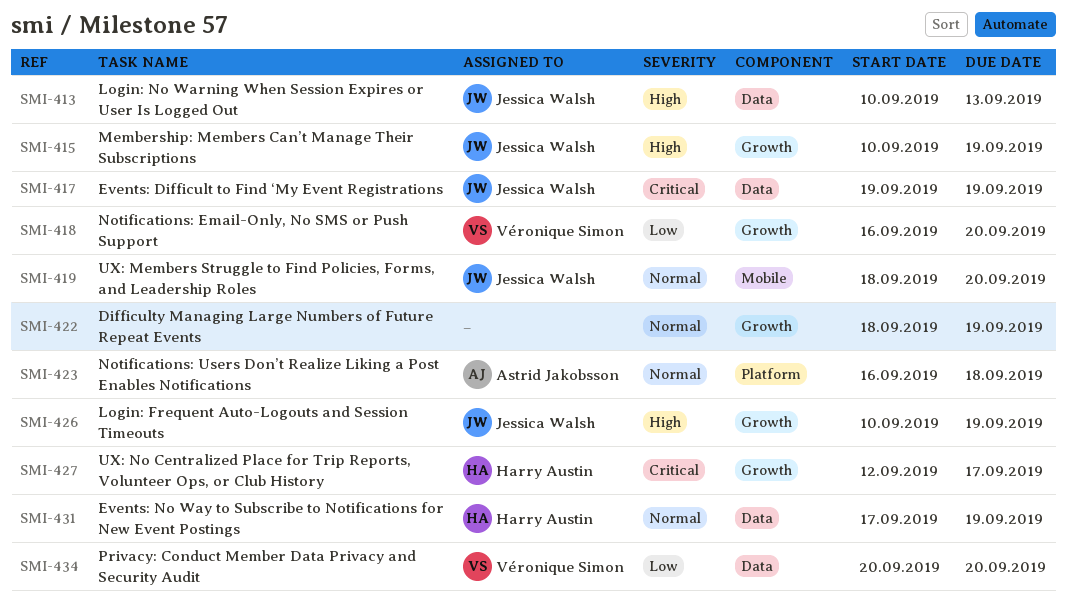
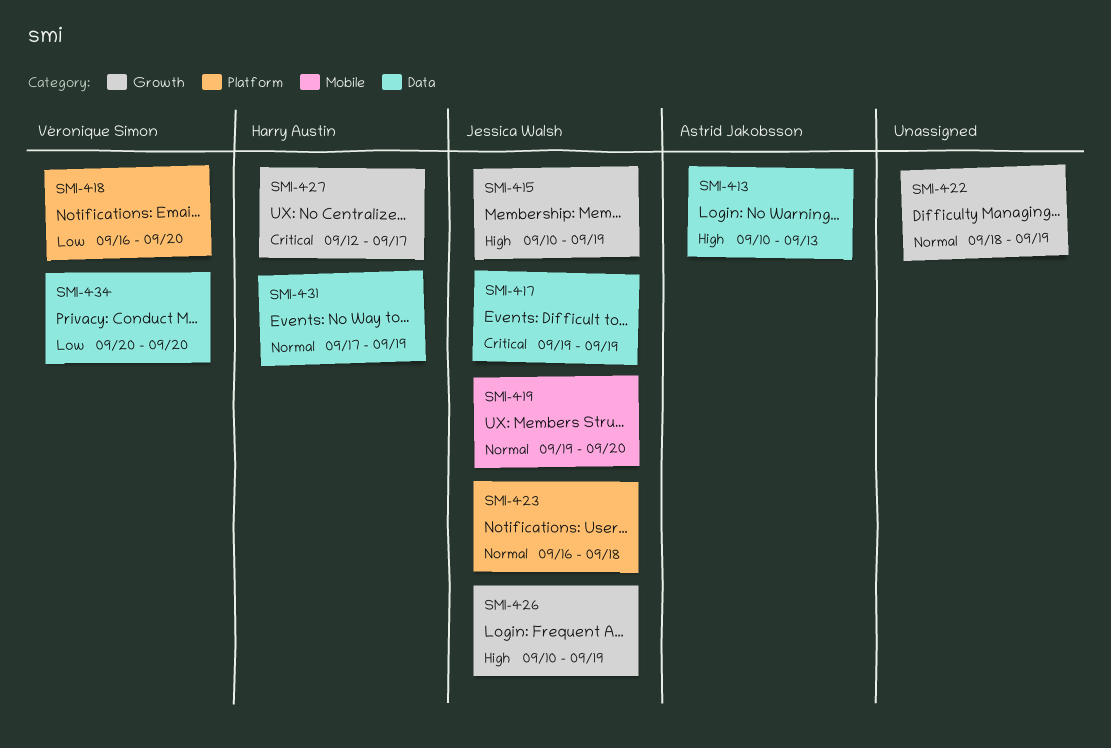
SMI-413, owner: Jessica Walsh -> Astrid Jakobsson
SMI-418, label: Growth -> Platform
SMI-419, start: Sep 18 -> Sep 19
SMI-423, owner: Astrid Jakobsson -> Jessica Walsh

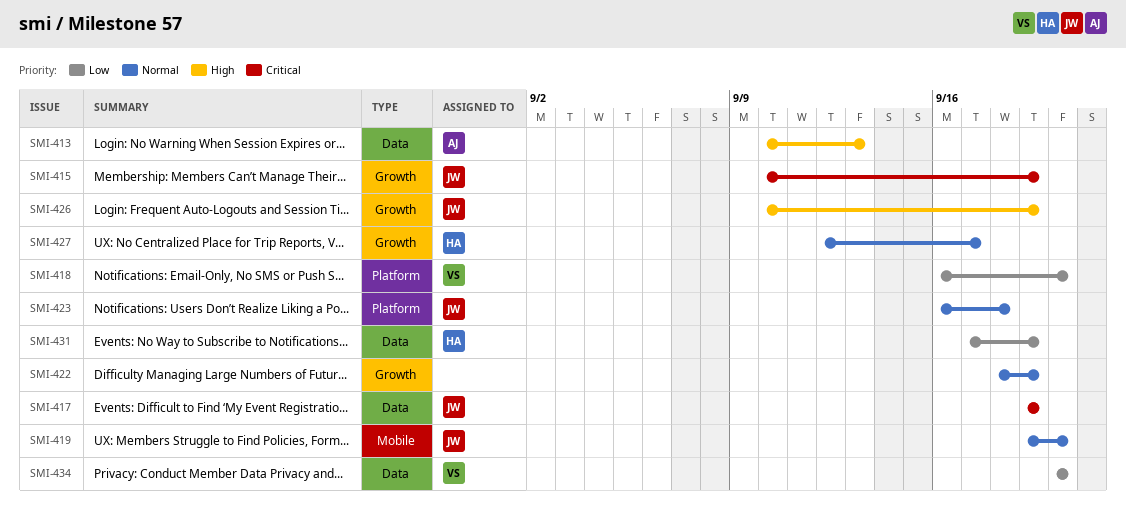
SMI-415, priority: High -> Critical
SMI-427, priority: Critical -> Normal
SMI-431, priority: Normal -> Low

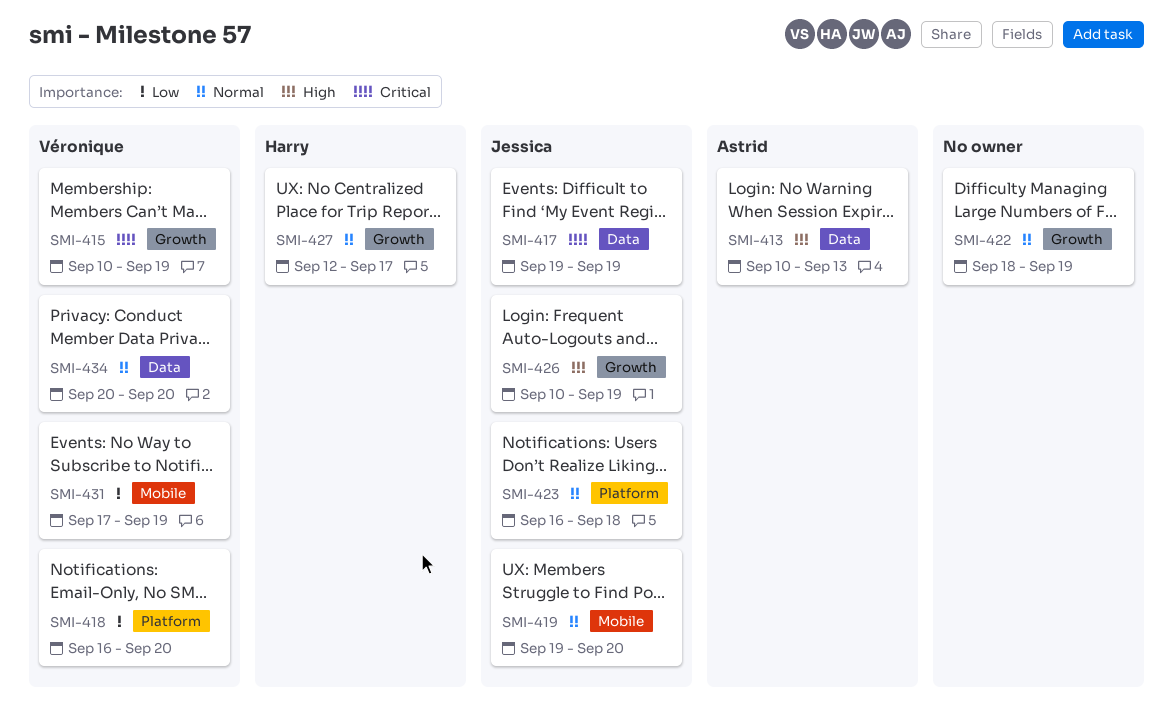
SMI-415, owner: Jessica -> Véronique
SMI-431, owner: Harry -> Véronique
SMI-431, label: Data -> Mobile
SMI-434, priority: Low -> Normal

